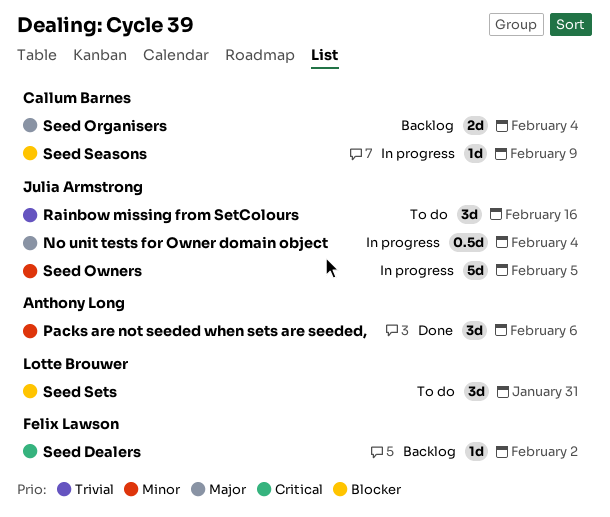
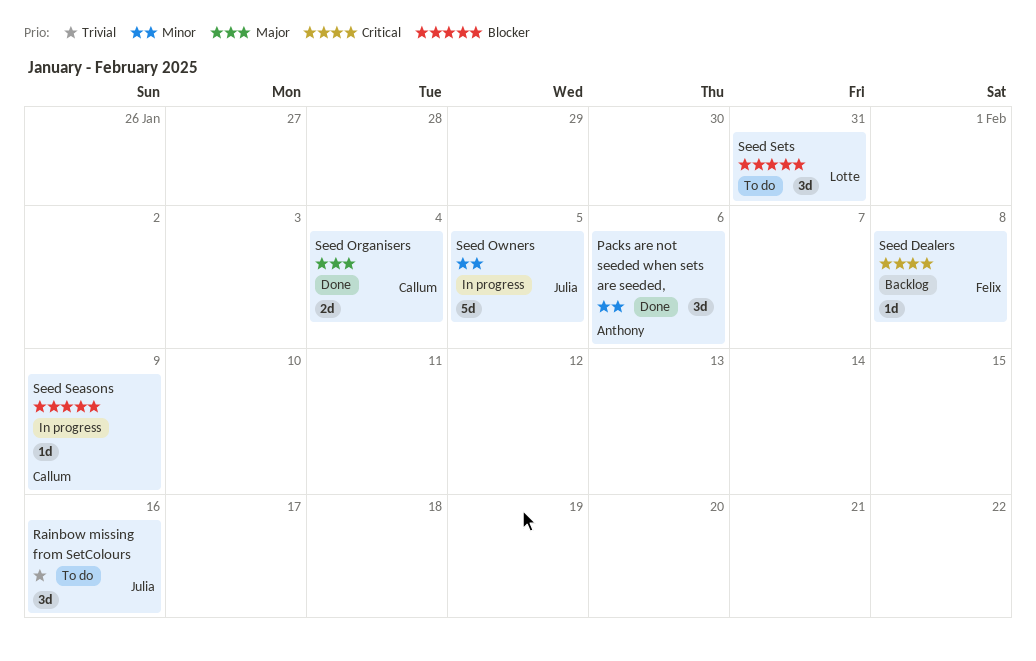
No unit tests for Owner domain object: present -> none
Seed Dealers, due: Feb 2 -> Feb 8
Seed Organisers, status: Backlog -> Done

